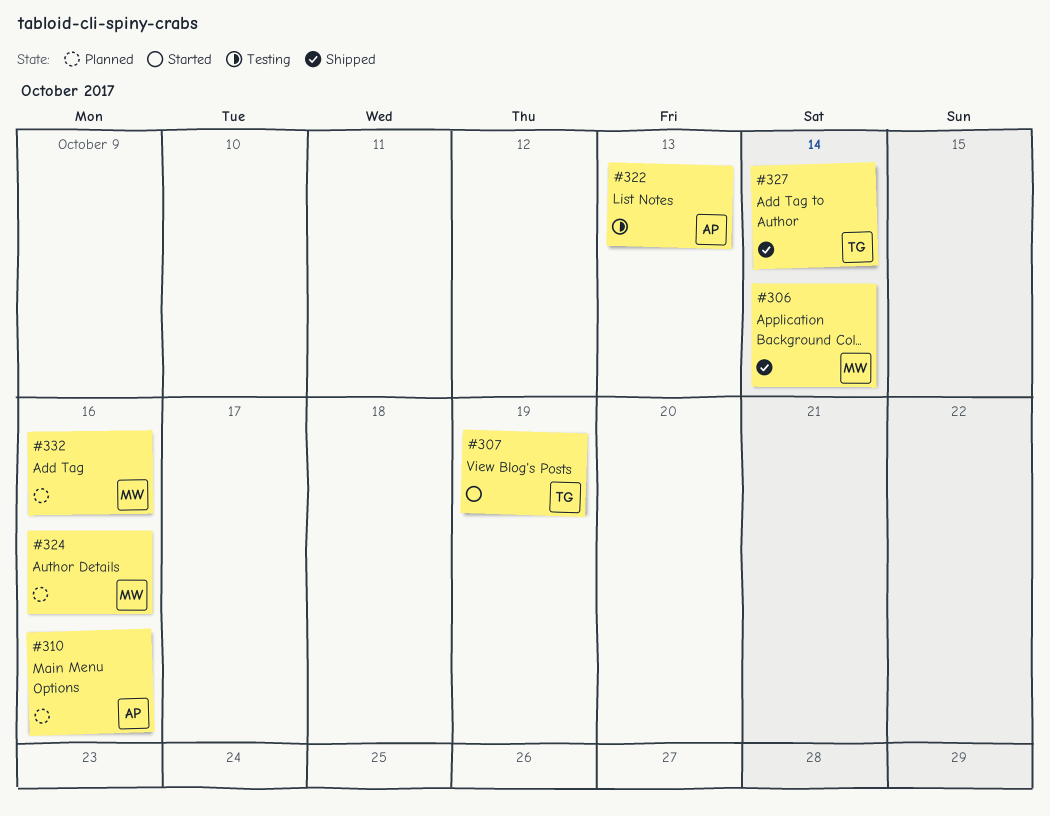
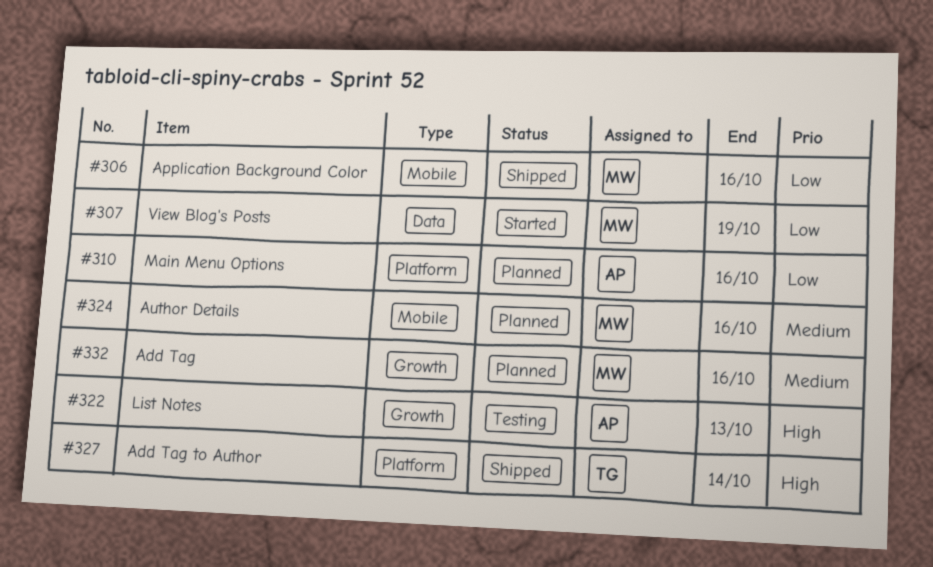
#306, due: Oct 14 -> Oct 16
#307, owner: TG -> MW

